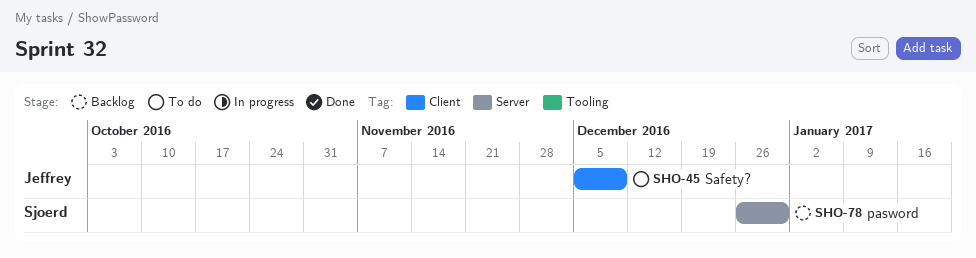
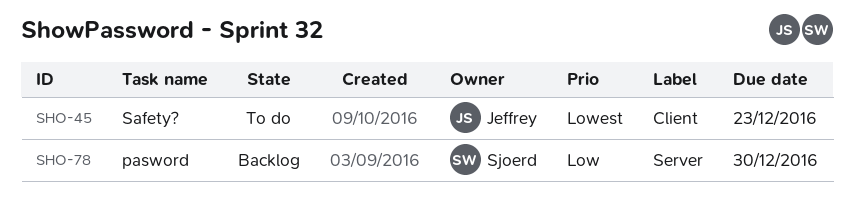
SHO-45, due: Dec 9 -> Dec 23

